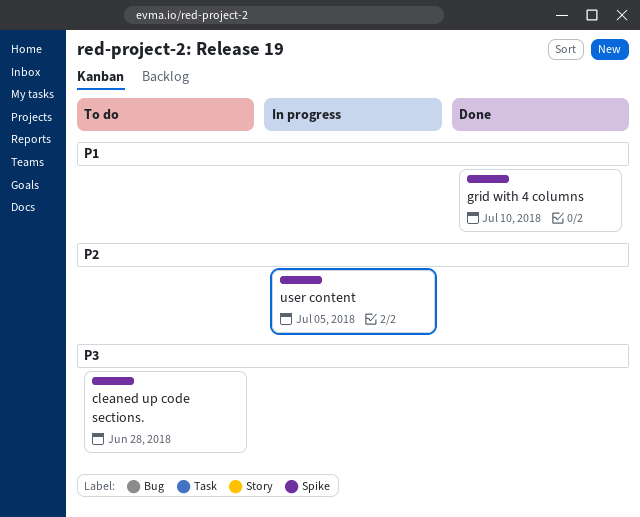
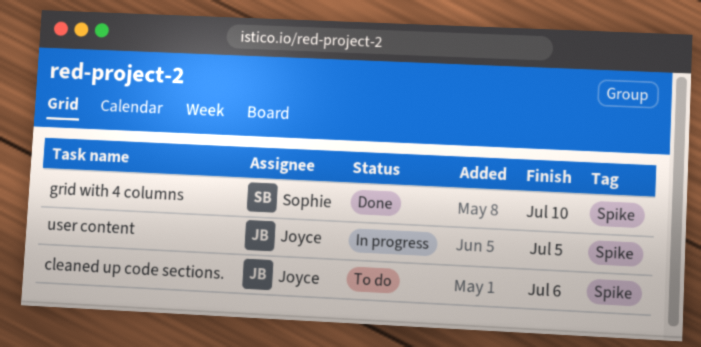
cleaned up code sections., due: Jun 28 -> Jul 6

